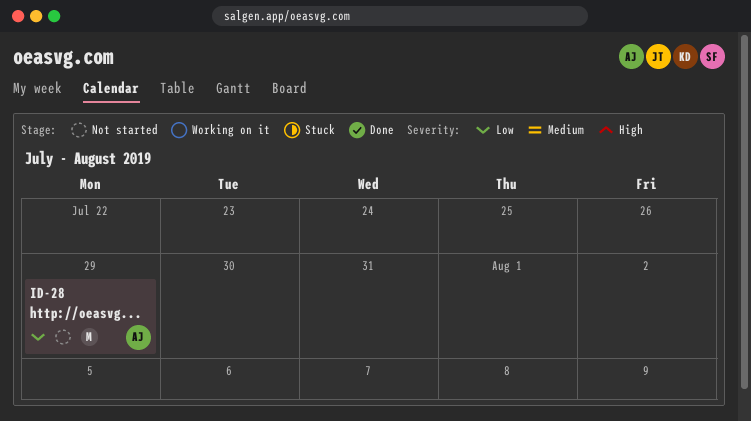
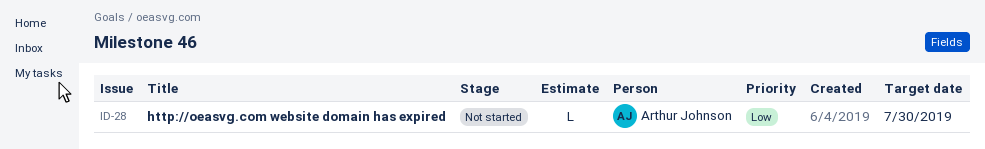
ID-28, estimate: M -> L
ID-28, due: Jul 29 -> Jul 30

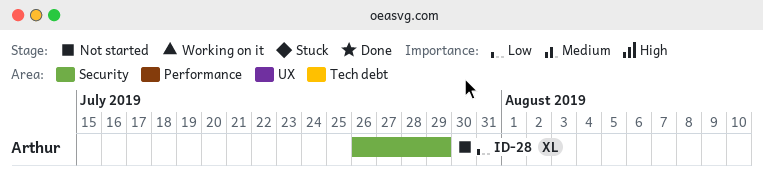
ID-28, estimate: L -> XL
ID-28, due: Jul 30 -> Jul 29

